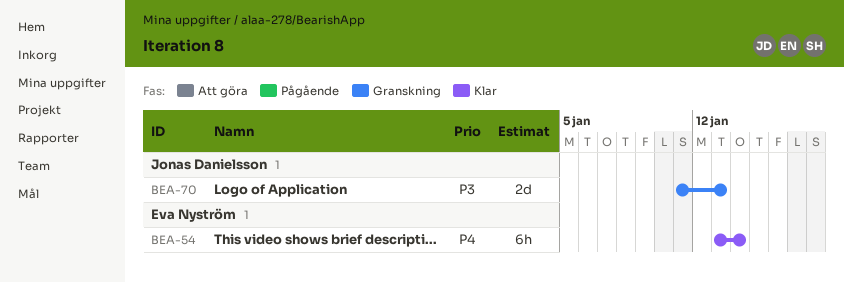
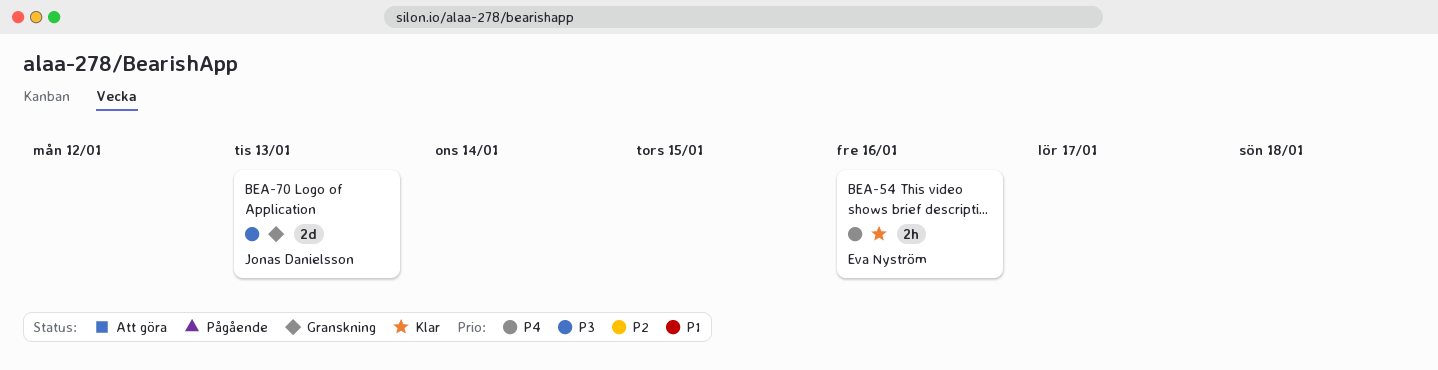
BEA-54, estimate: 6h -> 2h
BEA-54, due: Jan 14 -> Jan 16

